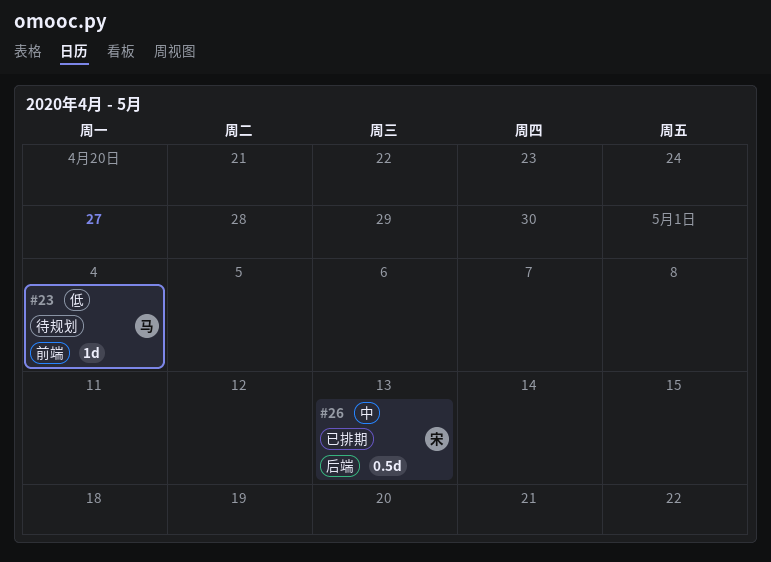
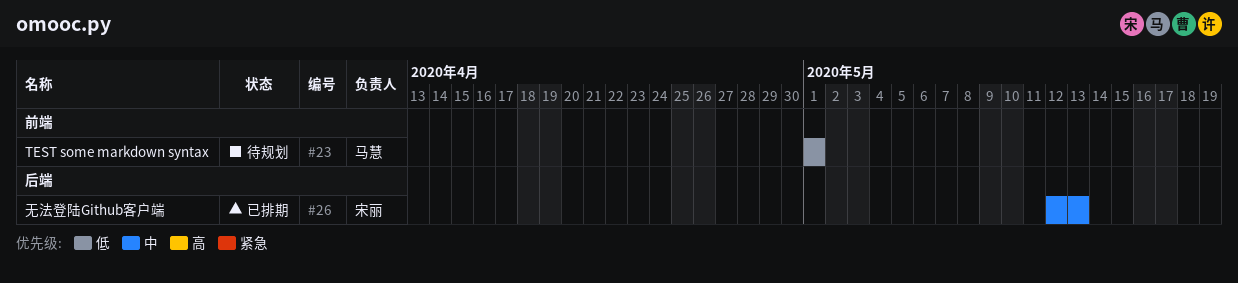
#23, due: May 4 -> May 1

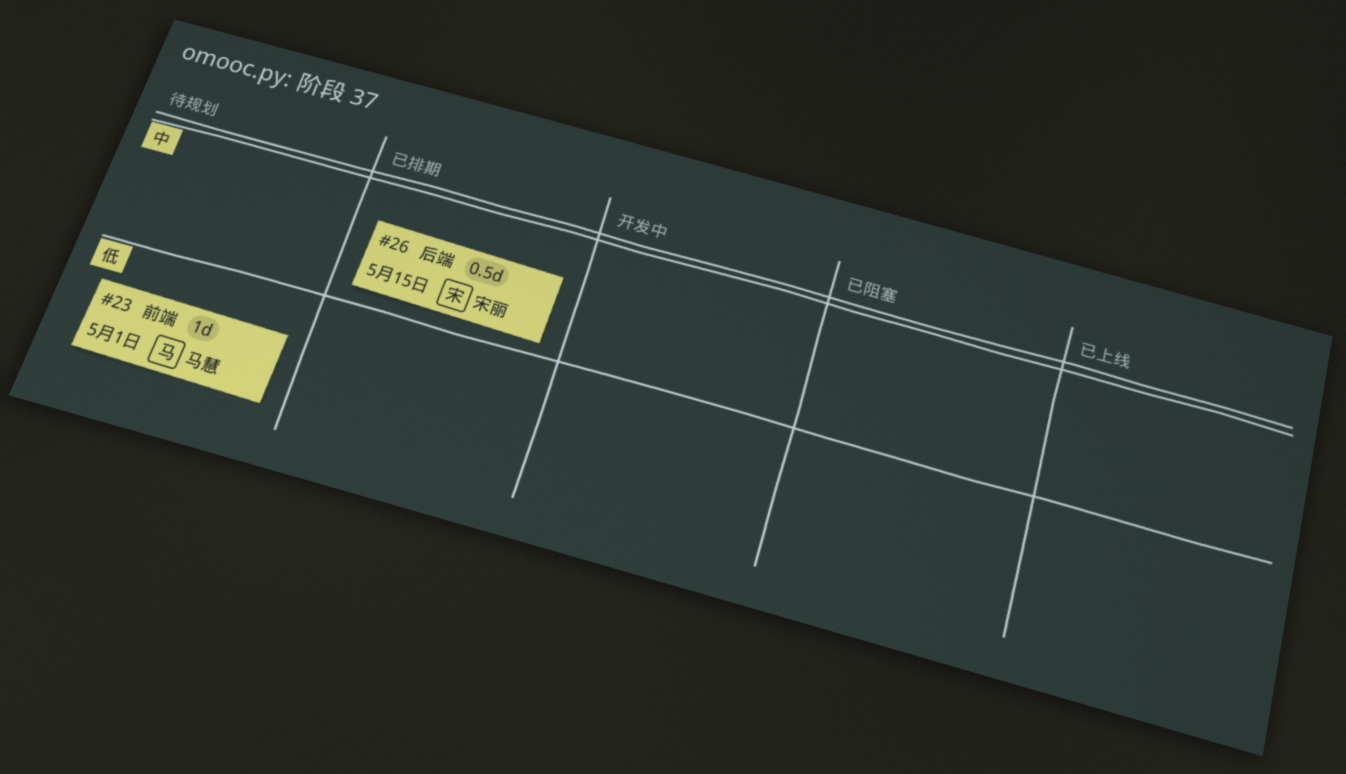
#26, due: May 13 -> May 15

